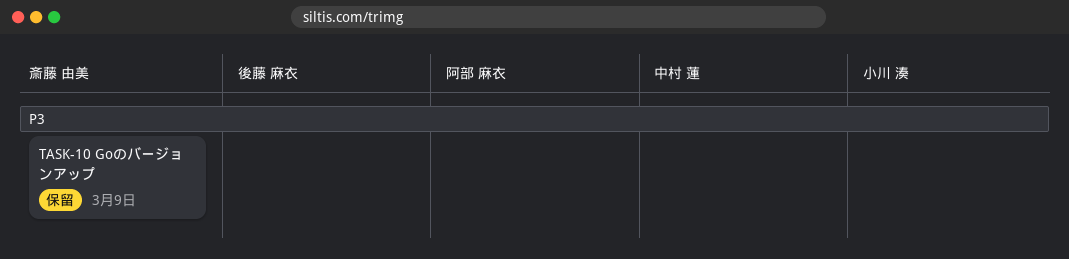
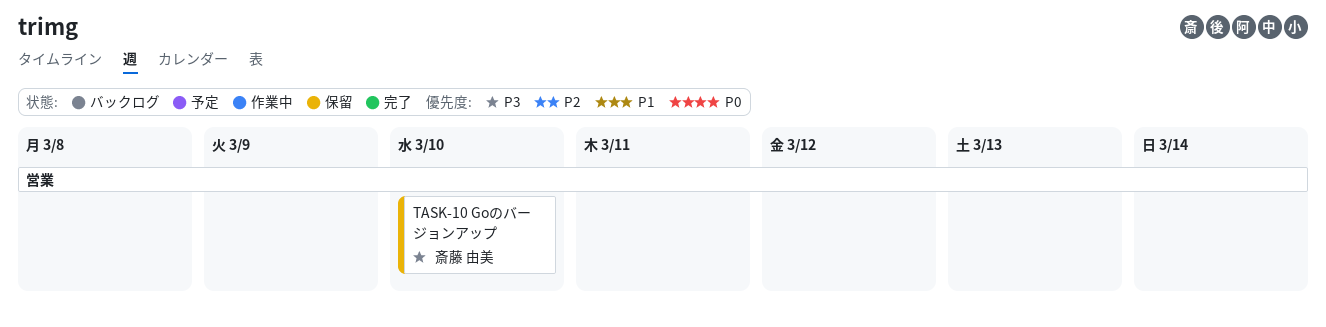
TASK-10, due: Mar 9 -> Mar 10

